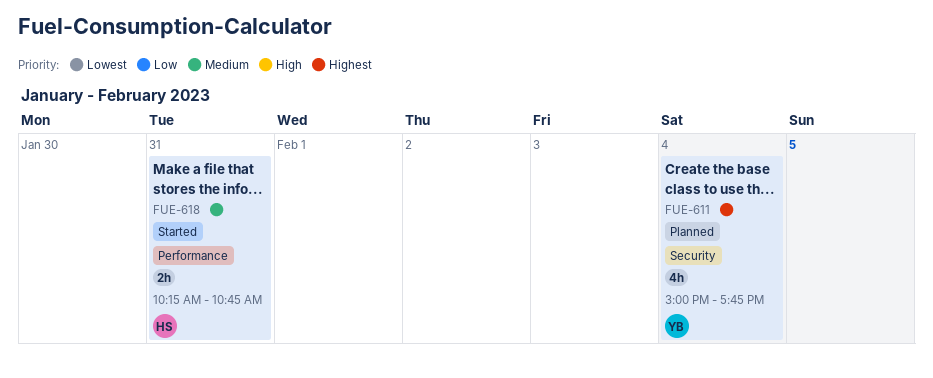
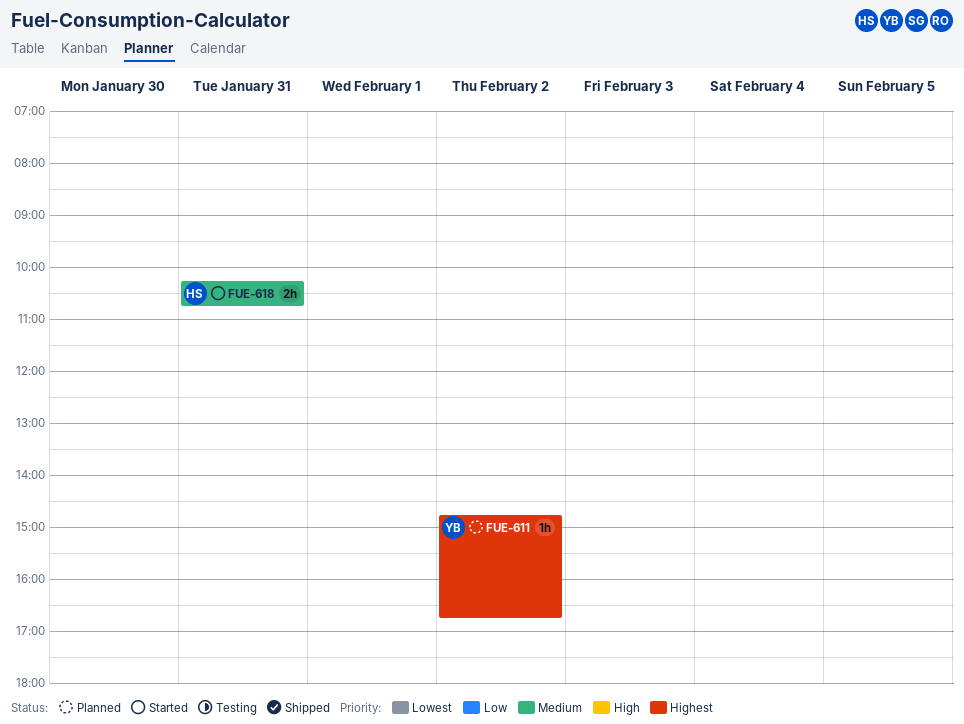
FUE-611, estimate: 4h -> 1h
FUE-611, day: Feb 4 -> Feb 2
FUE-611, begins: 15:00 -> 14:45
FUE-611, ends: 17:45 -> 16:45

